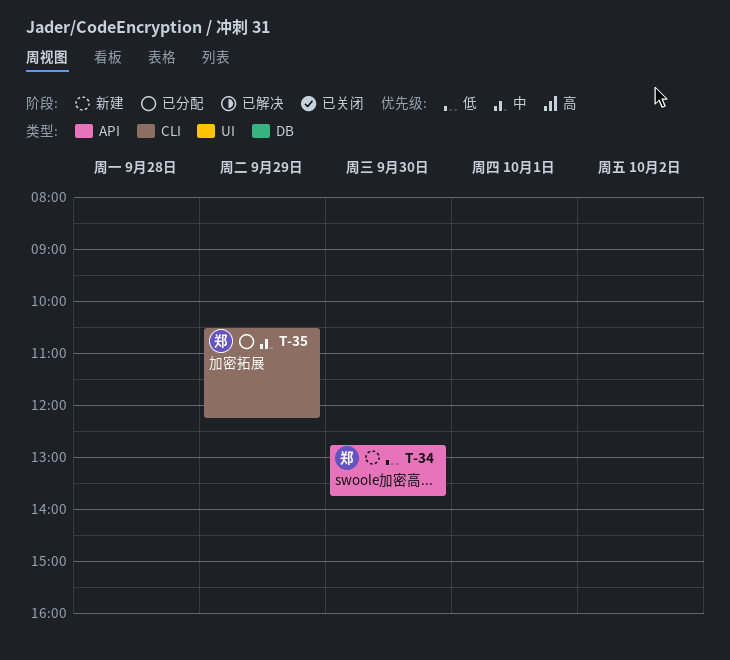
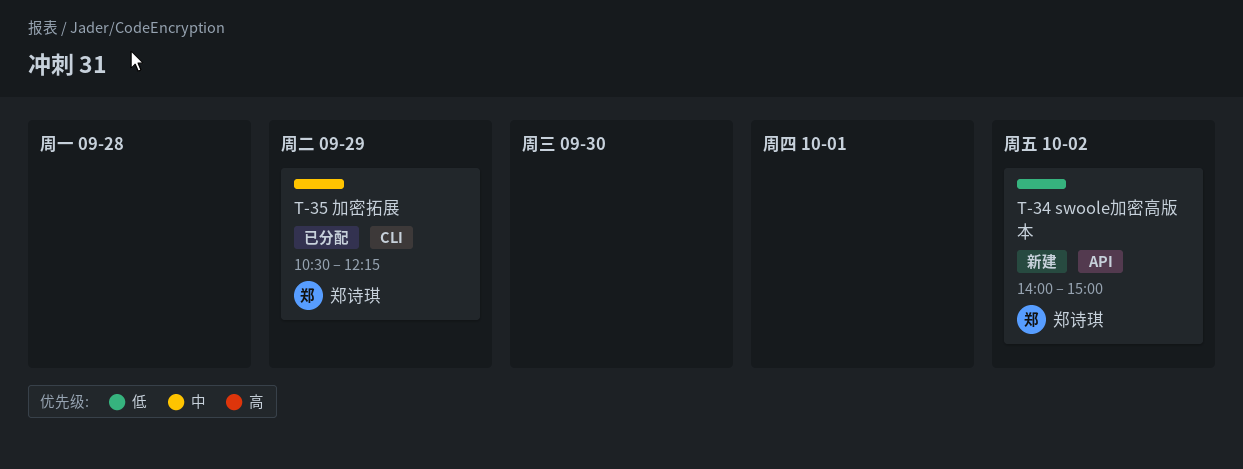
T-34, day: Sep 30 -> Oct 2
T-34, begins: 12:45 -> 14:00
T-34, ends: 13:45 -> 15:00

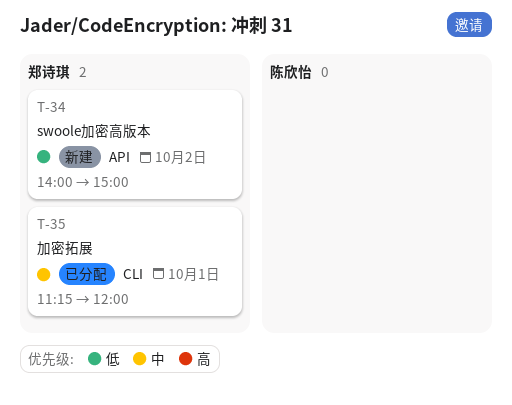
T-35, day: Sep 29 -> Oct 1
T-35, begins: 10:30 -> 11:15
T-35, ends: 12:15 -> 12:00

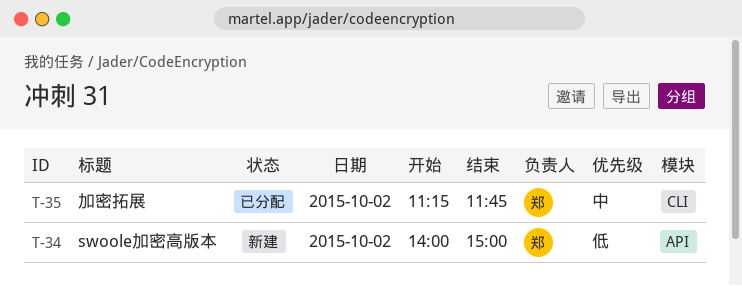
T-35, day: Oct 1 -> Oct 2
T-35, ends: 12:00 -> 11:45

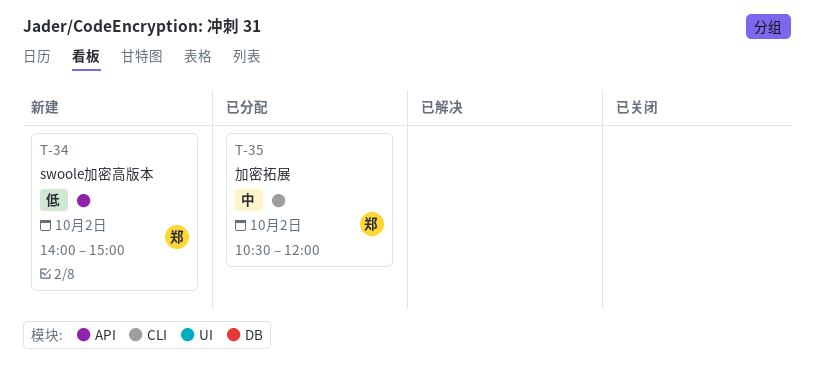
T-35, begins: 11:15 -> 10:30
T-35, ends: 11:45 -> 12:00

